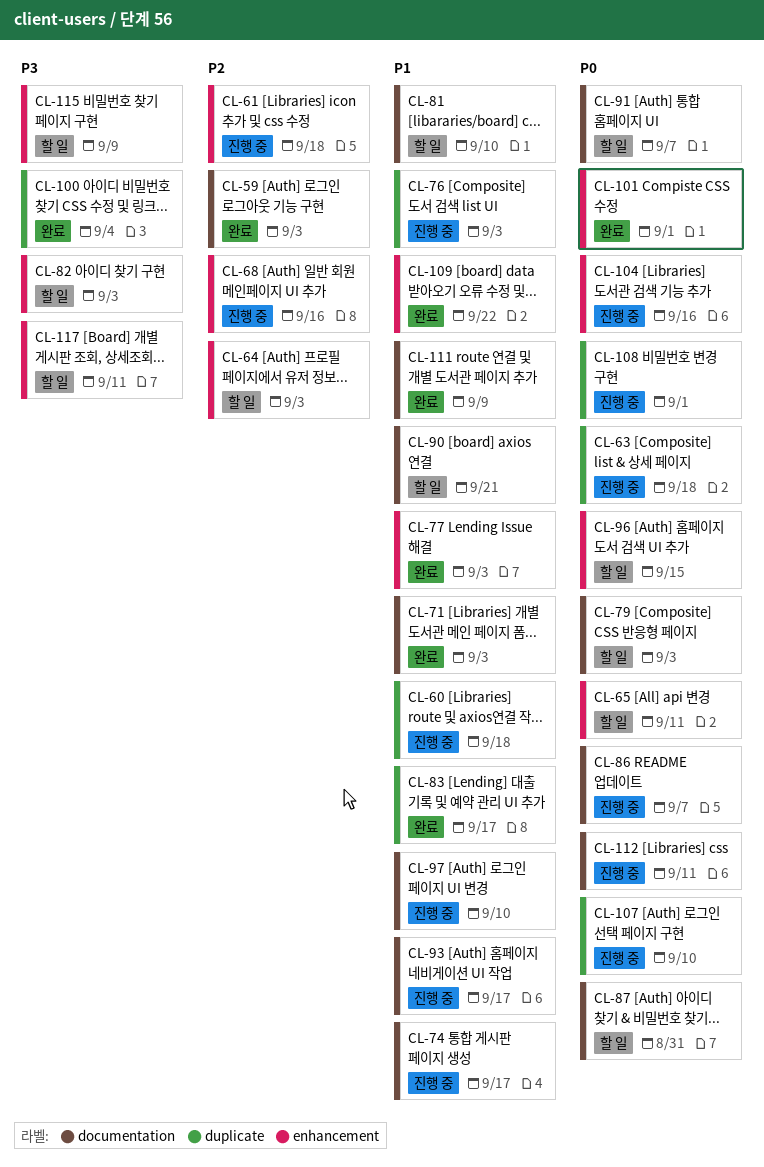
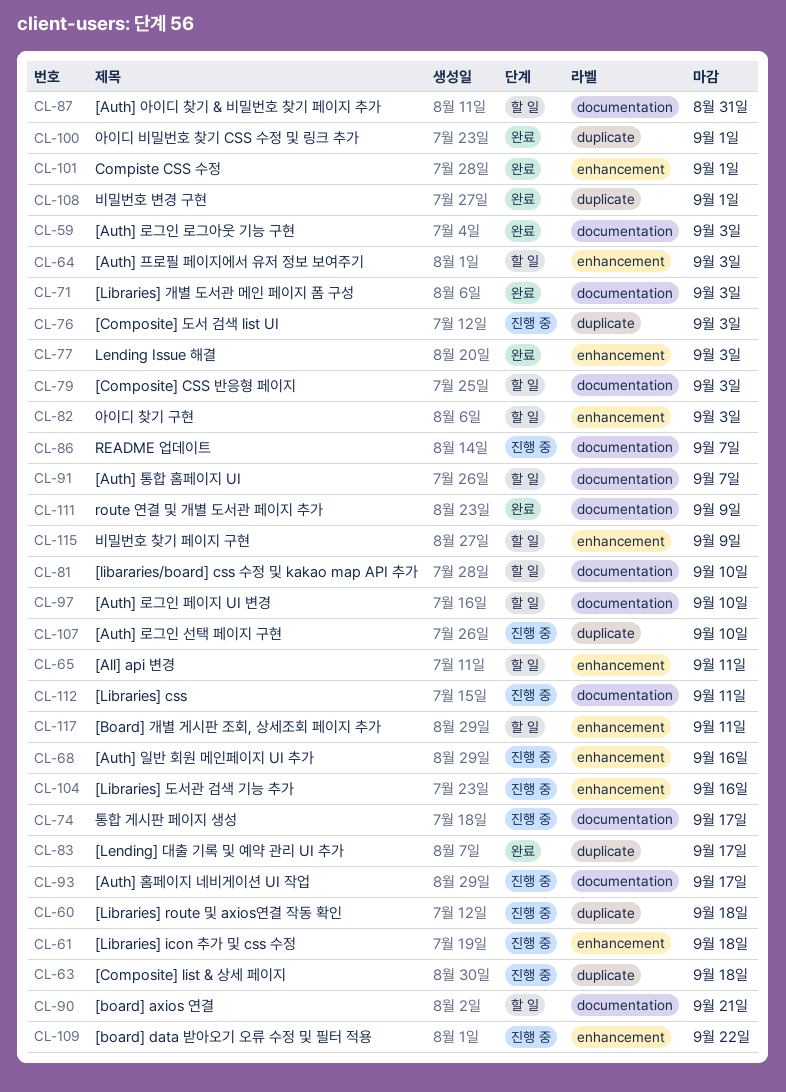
CL-96: present -> none
CL-97, status: 진행 중 -> 할 일
CL-100, due: Sep 4 -> Sep 1
CL-108, status: 진행 중 -> 완료
CL-109, status: 완료 -> 진행 중

